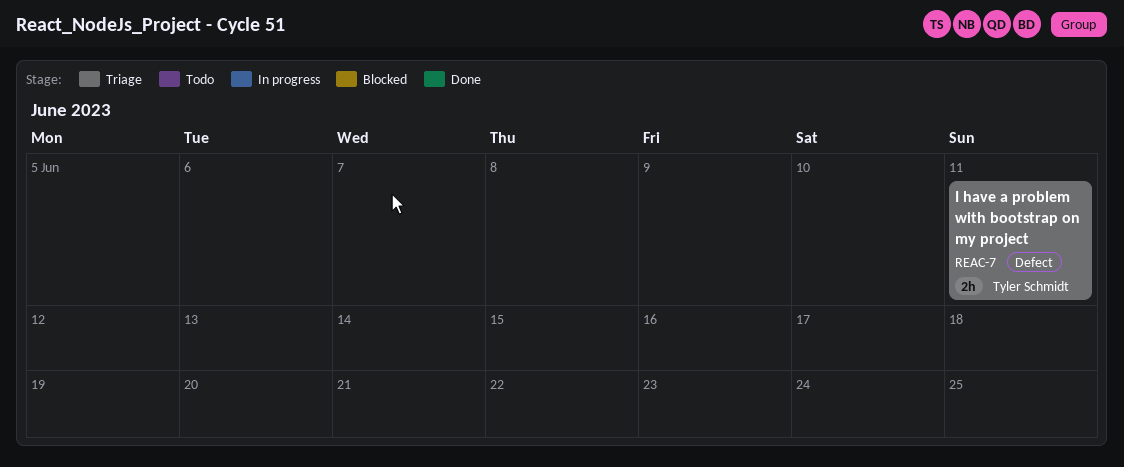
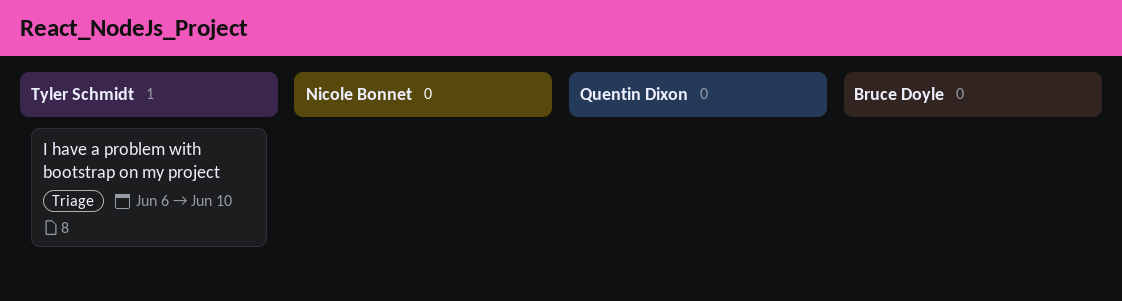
I have a problem with bootstrap on my project, due: Jun 11 -> Jun 10

